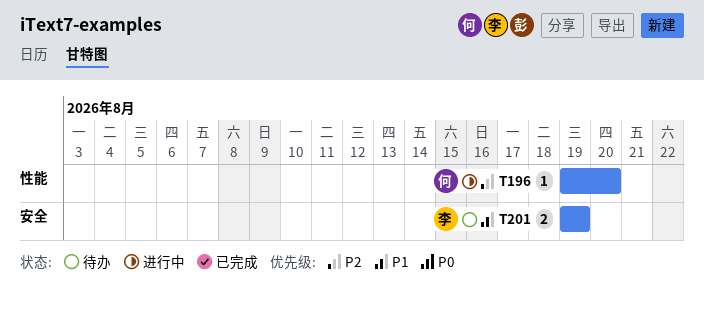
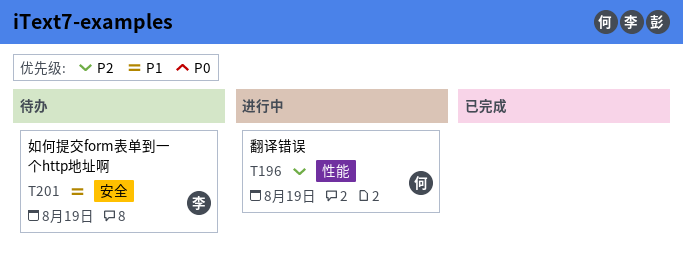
T196, due: Aug 20 -> Aug 19

